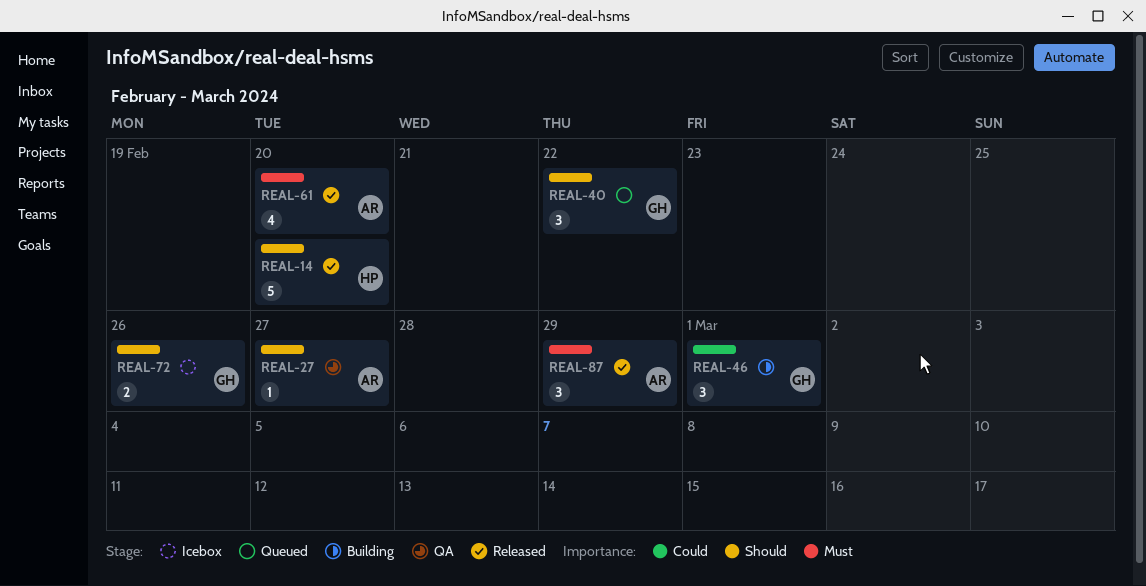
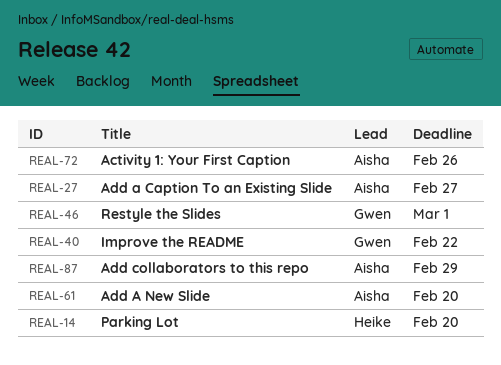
REAL-72, owner: Gwen -> Aisha

